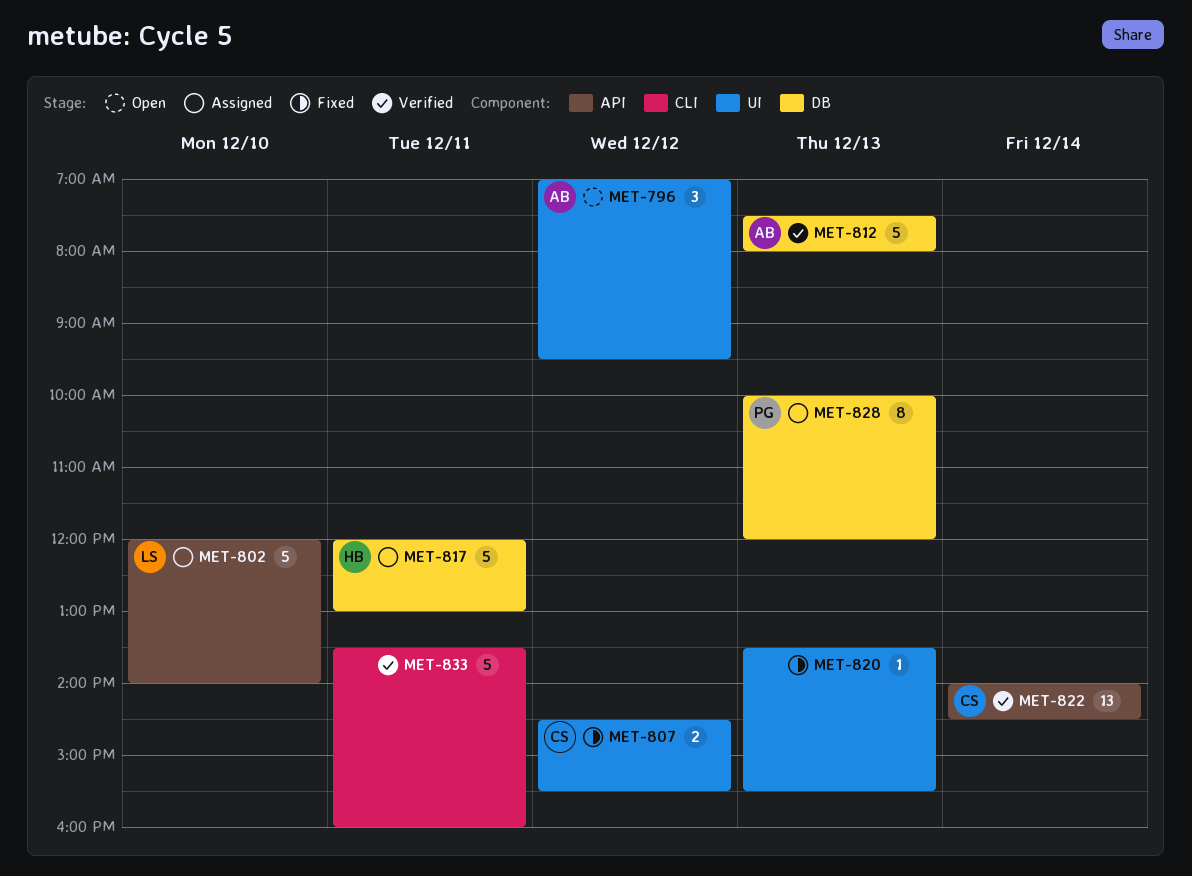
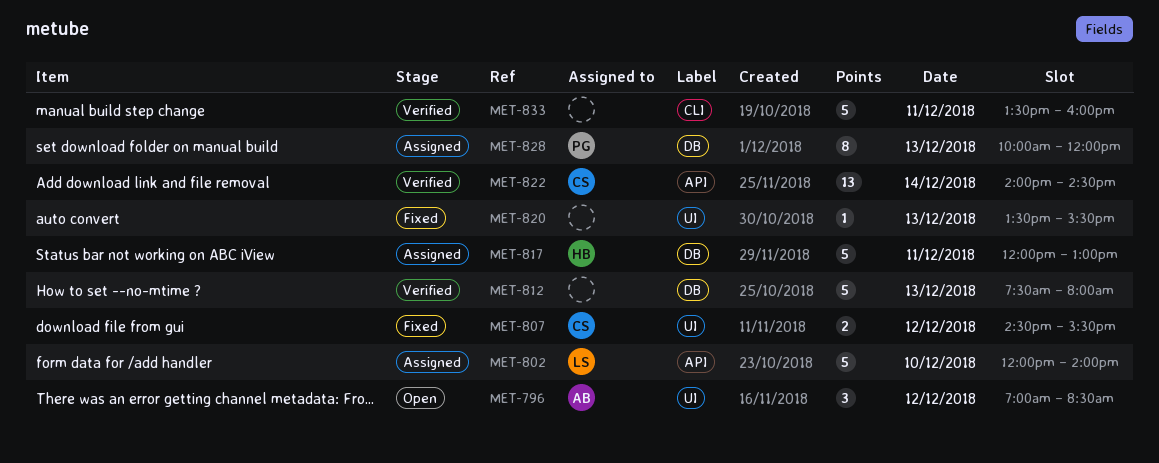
MET-796, ends: 09:30 -> 08:30
MET-812, owner: AB -> none

